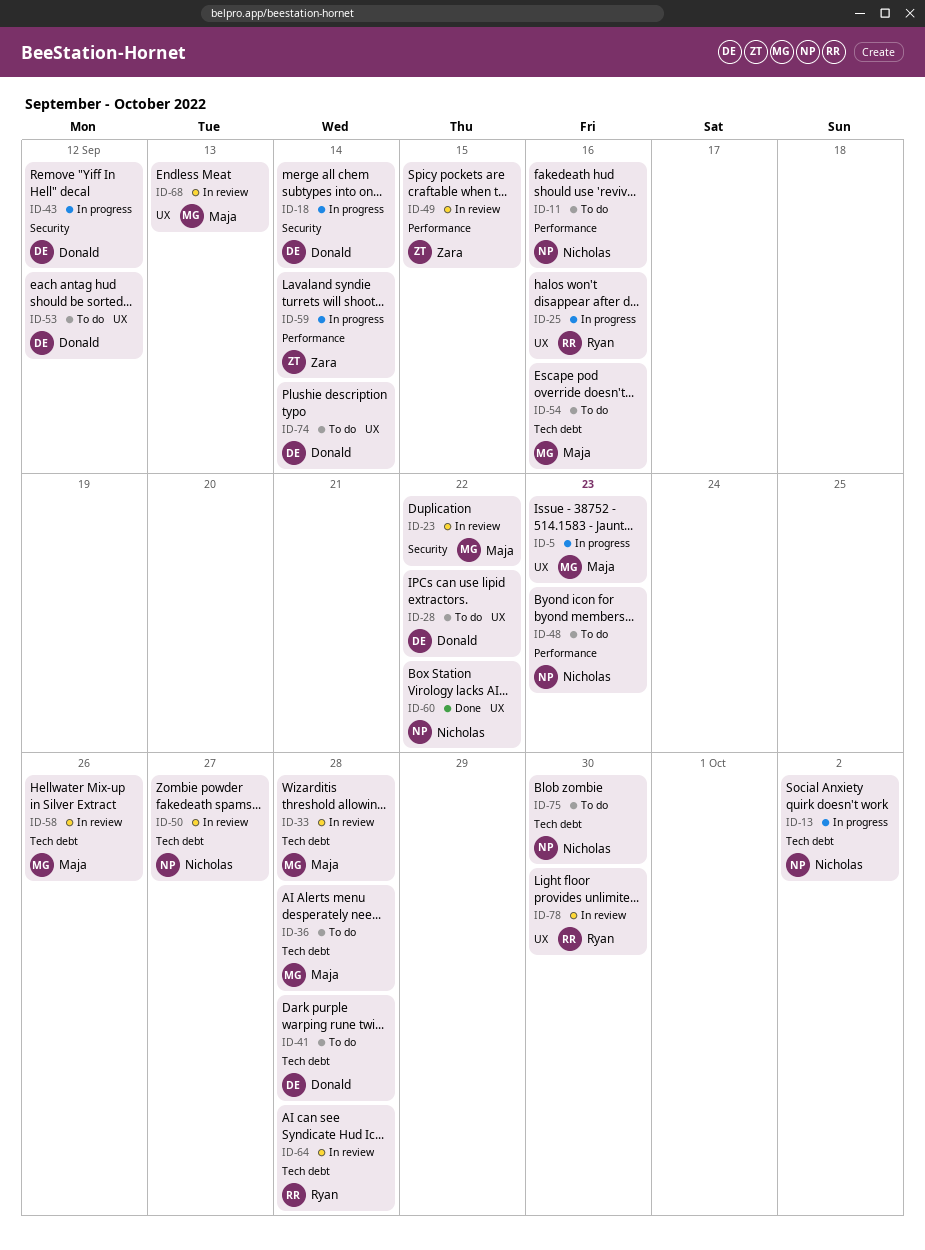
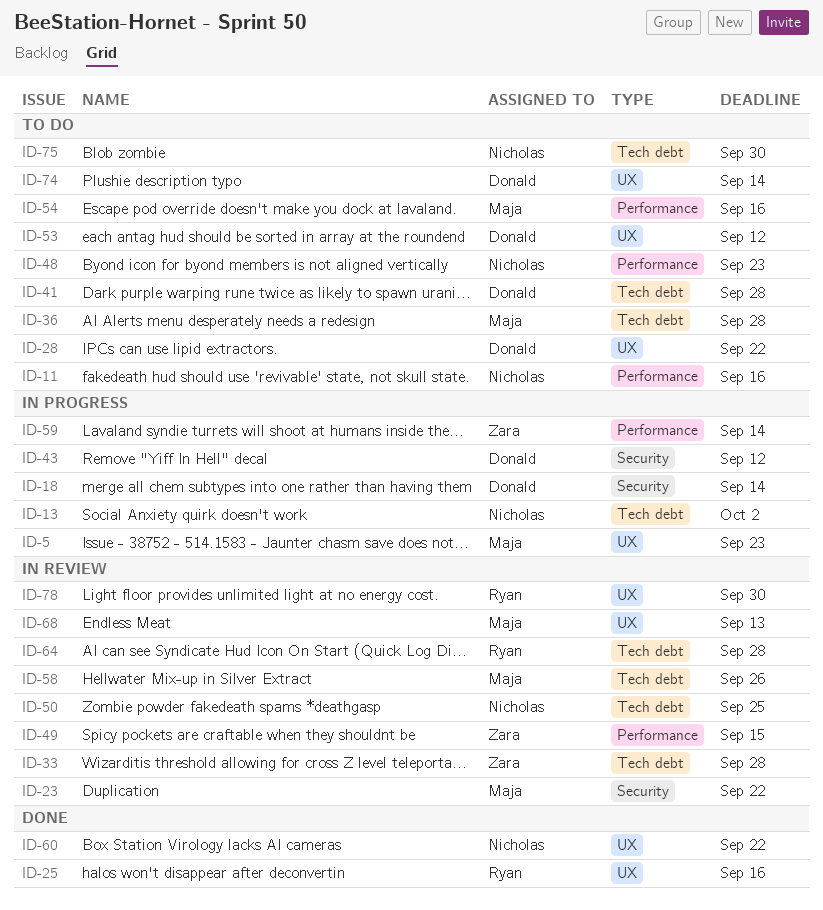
ID-25, status: In progress -> Done
ID-33, owner: Maja -> Zara
ID-50, due: Sep 27 -> Sep 25
ID-54, label: Tech debt -> Performance

